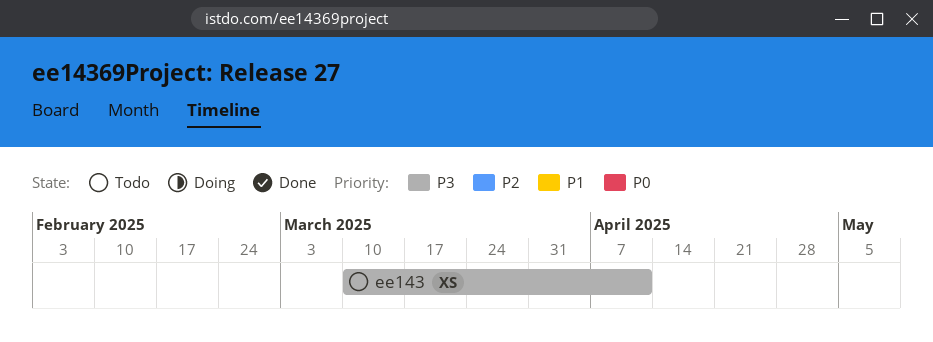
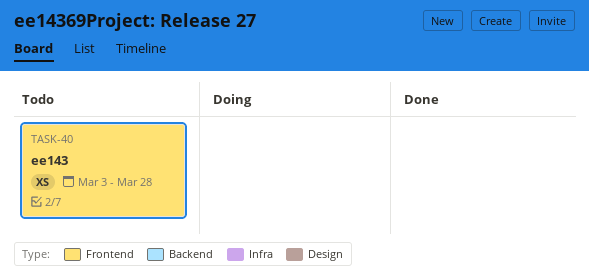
ee143, start: Mar 10 -> Mar 3
ee143, due: Apr 11 -> Mar 28

